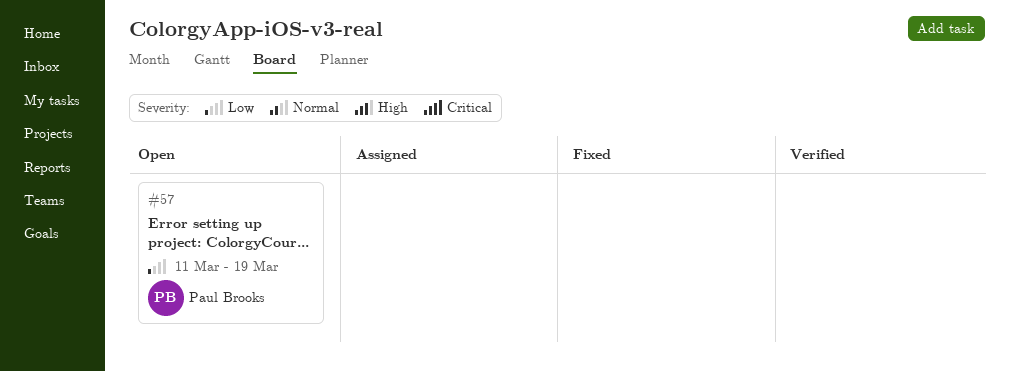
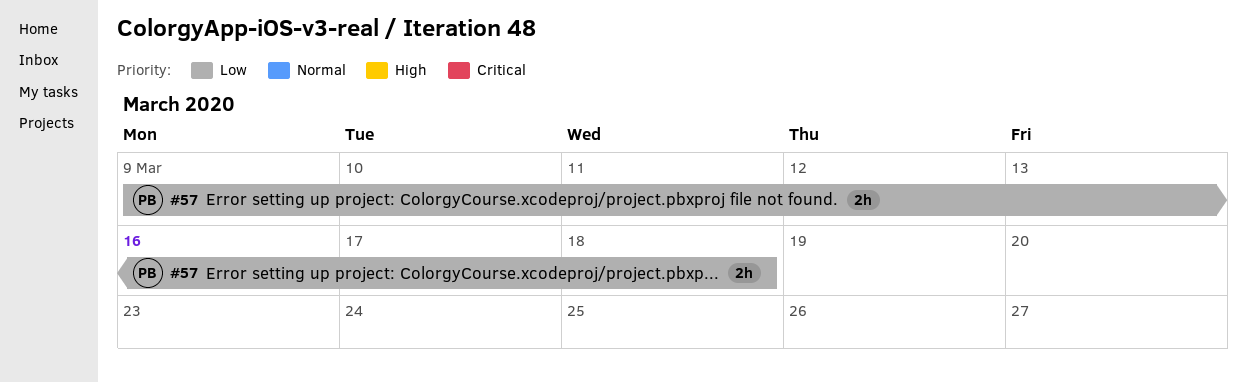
#57, start: Mar 11 -> Mar 9
#57, due: Mar 19 -> Mar 18

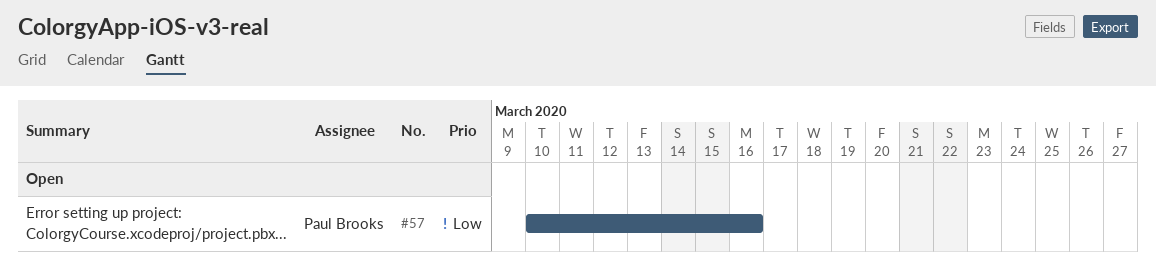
#57, start: Mar 9 -> Mar 10
#57, due: Mar 18 -> Mar 16

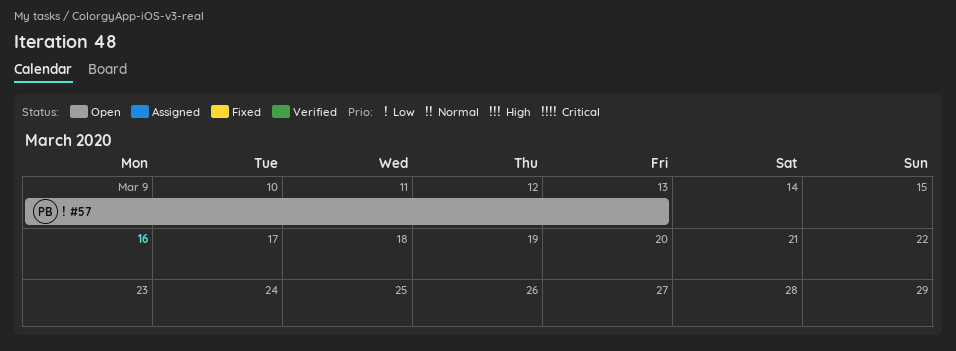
#57, start: Mar 10 -> Mar 9
#57, due: Mar 16 -> Mar 13

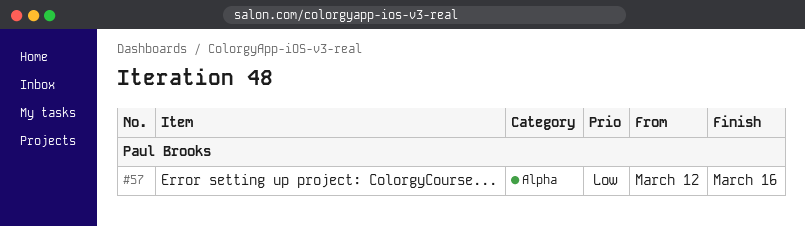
#57, start: Mar 9 -> Mar 12
#57, due: Mar 13 -> Mar 16

